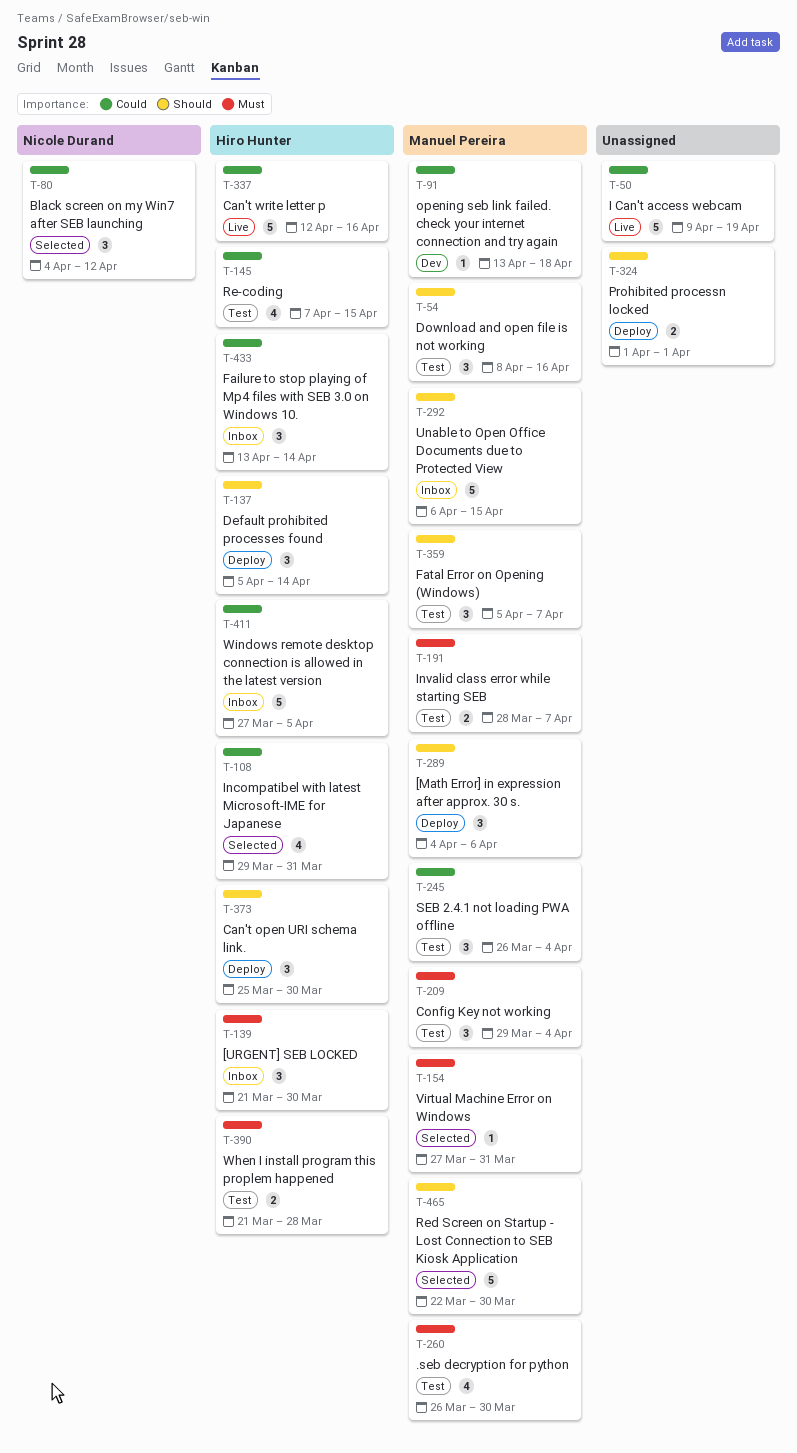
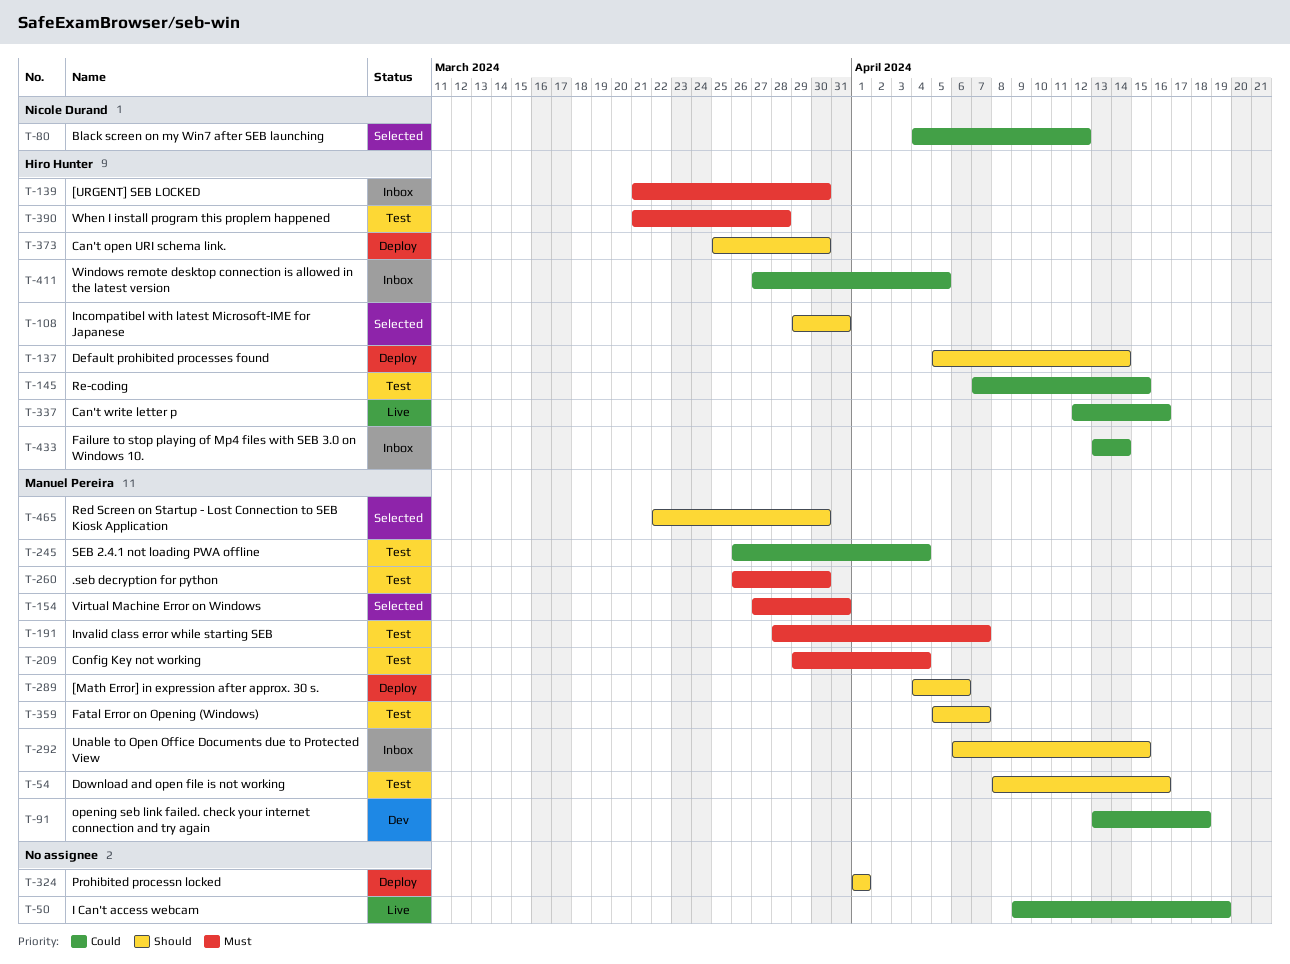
T-108, priority: Could -> Should

